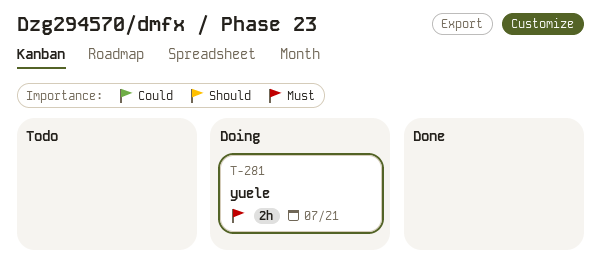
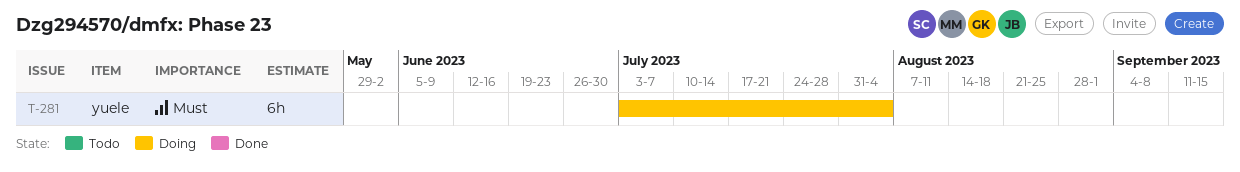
T-281, estimate: 2h -> 6h
T-281, due: Jul 21 -> Aug 4

